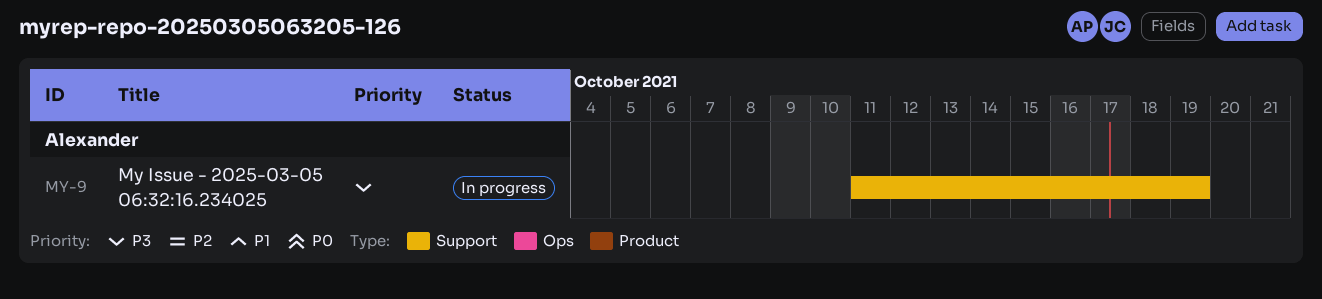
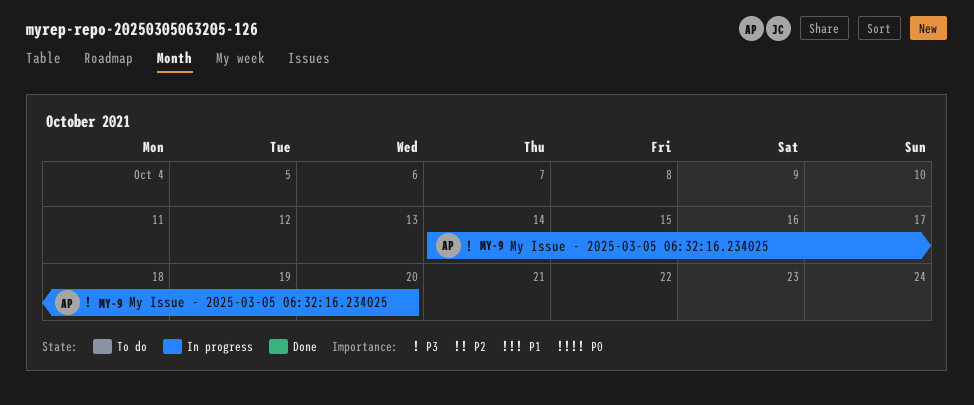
MY-9, start: Oct 11 -> Oct 14
MY-9, due: Oct 19 -> Oct 20

